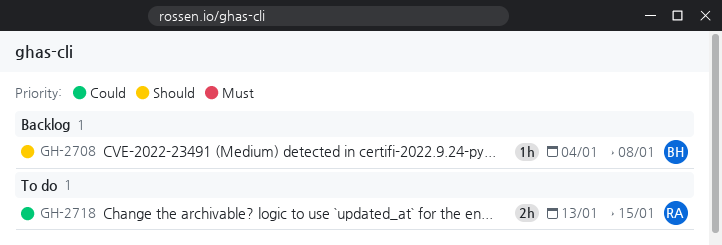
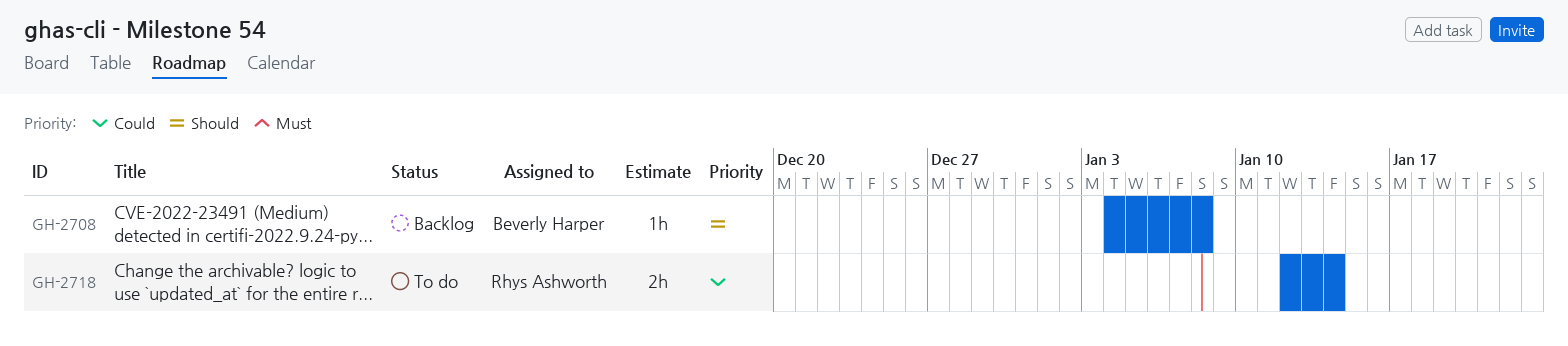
GH-2718, start: Jan 13 -> Jan 12
GH-2718, due: Jan 15 -> Jan 14

